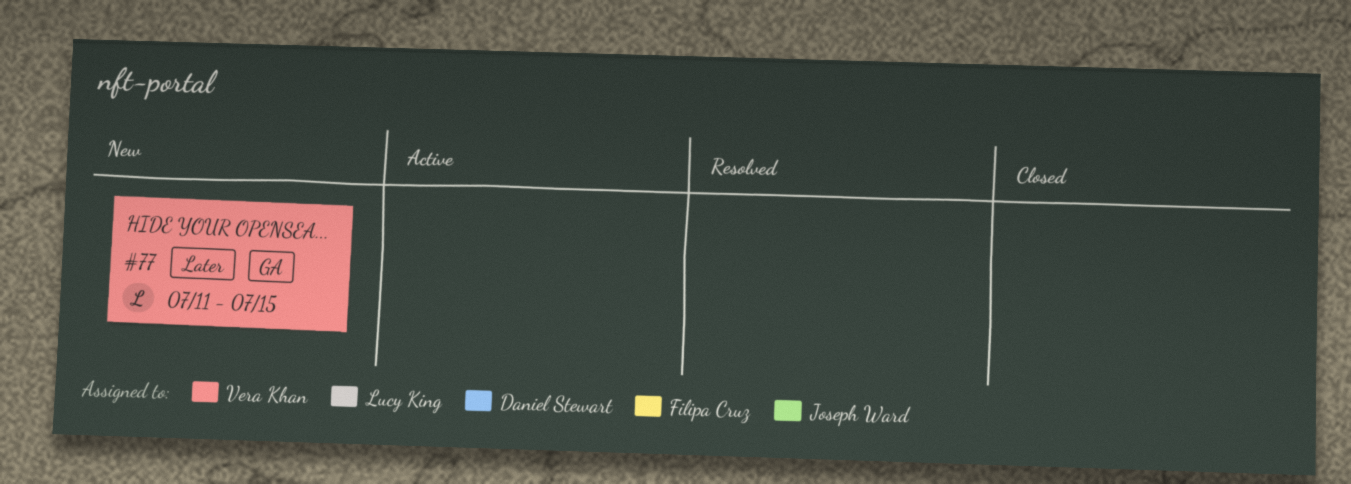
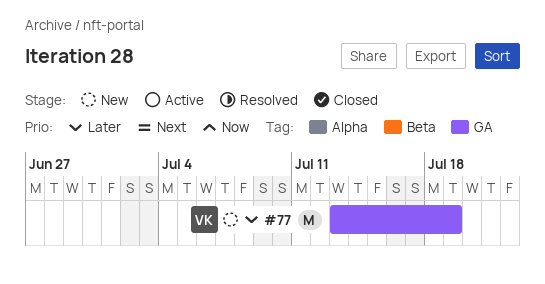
#77, estimate: L -> M
#77, start: Jul 11 -> Jul 13
#77, due: Jul 15 -> Jul 19

